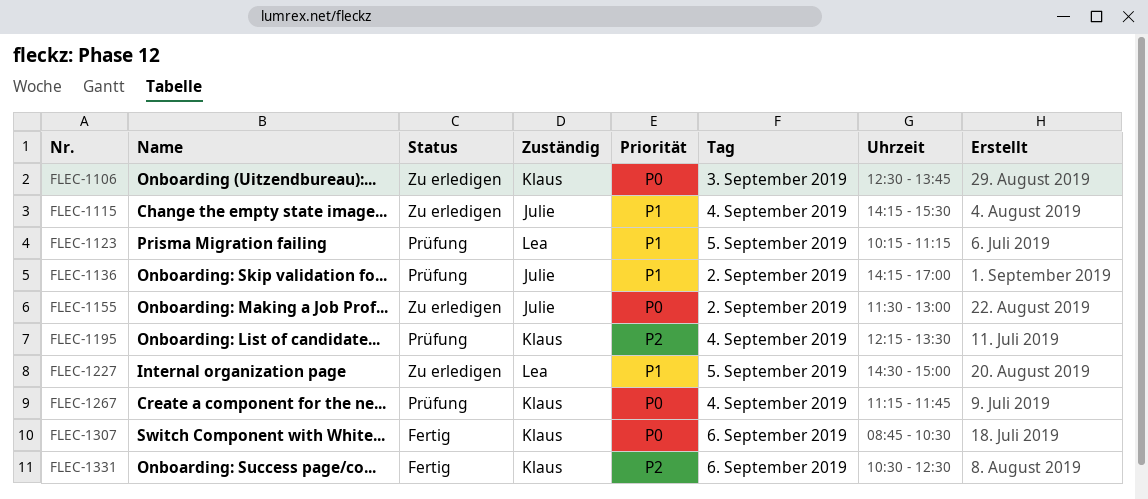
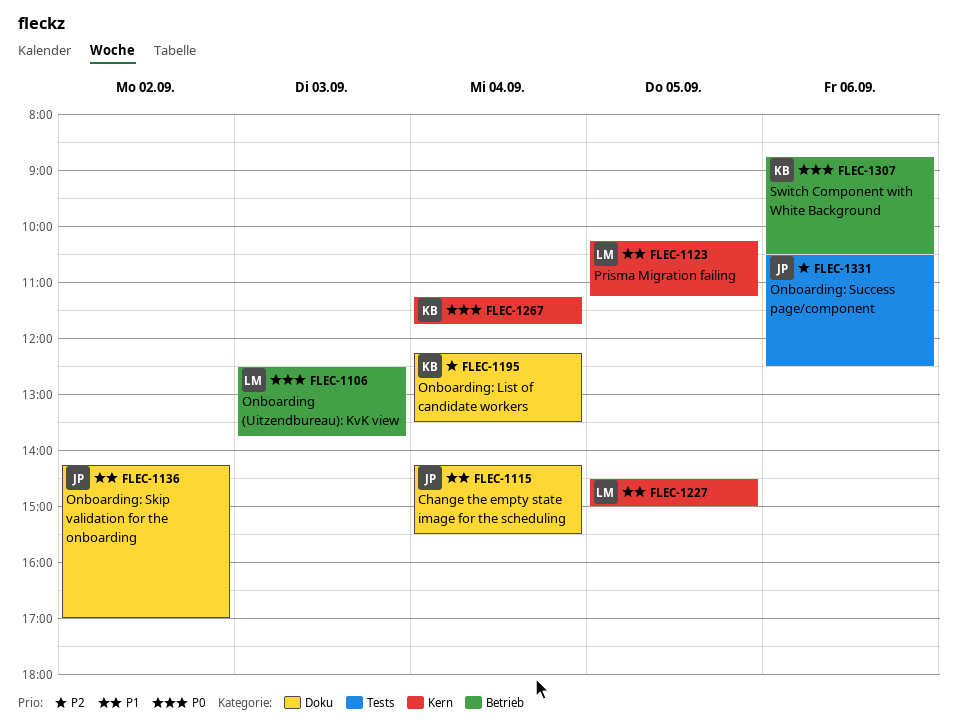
FLEC-1106, owner: Klaus -> Lea
FLEC-1155: present -> none
FLEC-1331, owner: Klaus -> Julie

